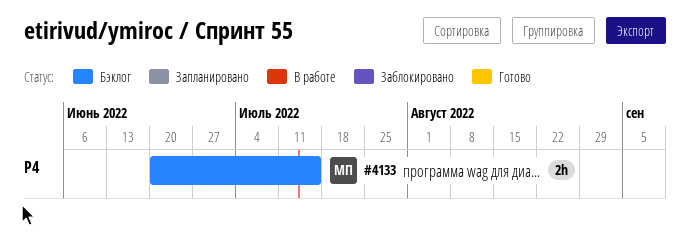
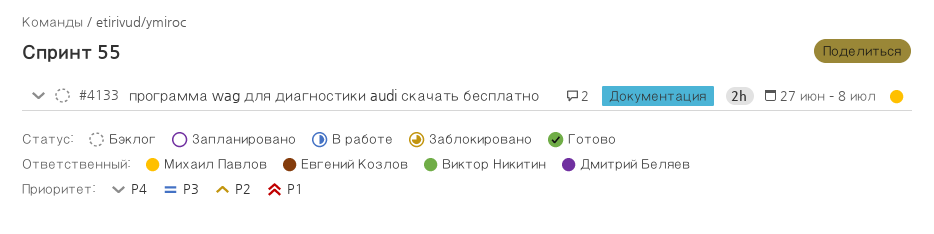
#4133, start: Jun 20 -> Jun 27
#4133, due: Jul 15 -> Jul 8

